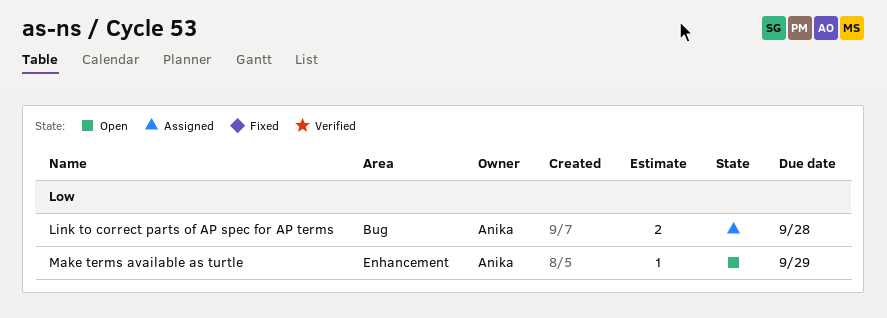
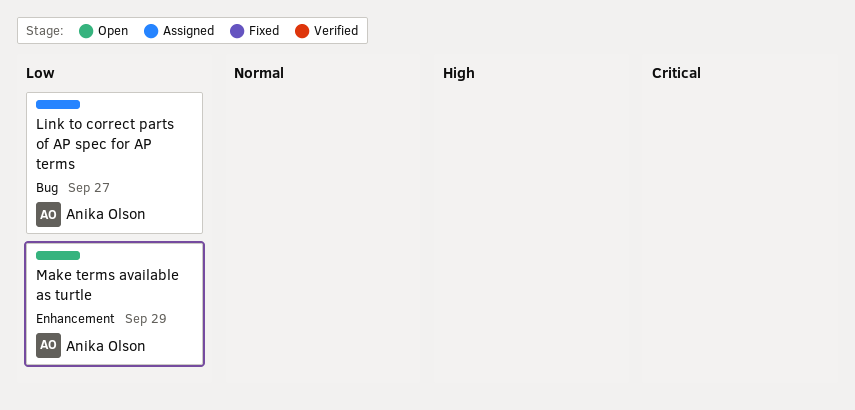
Link to correct parts of AP spec for AP terms, due: Sep 28 -> Sep 27

